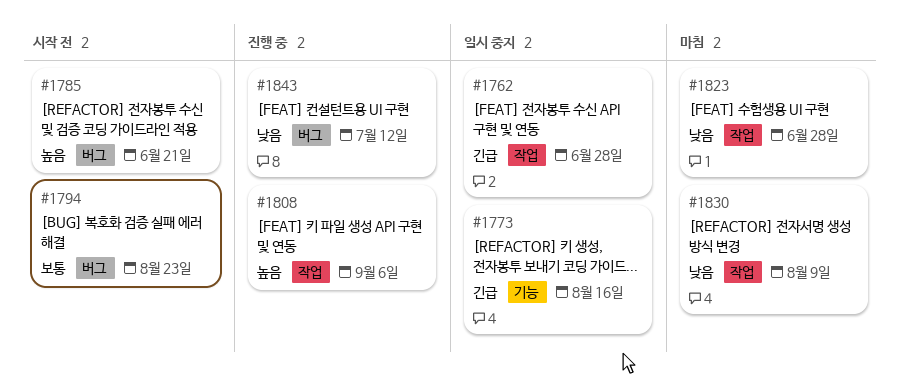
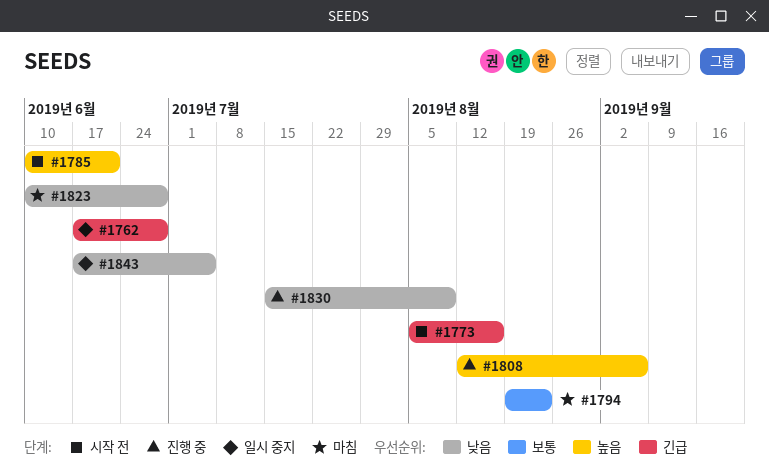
#1773, status: 일시 중지 -> 시작 전
#1794, status: 시작 전 -> 마침
#1830, status: 마침 -> 진행 중
#1843, status: 진행 중 -> 일시 중지
#1843, due: Jul 12 -> Jul 5

